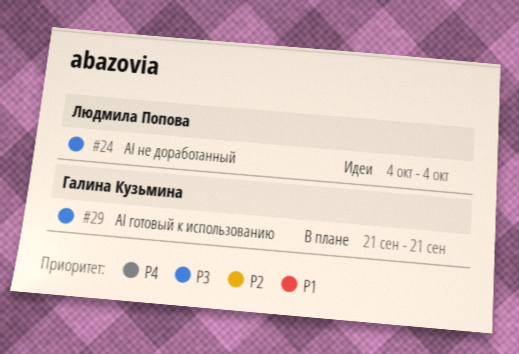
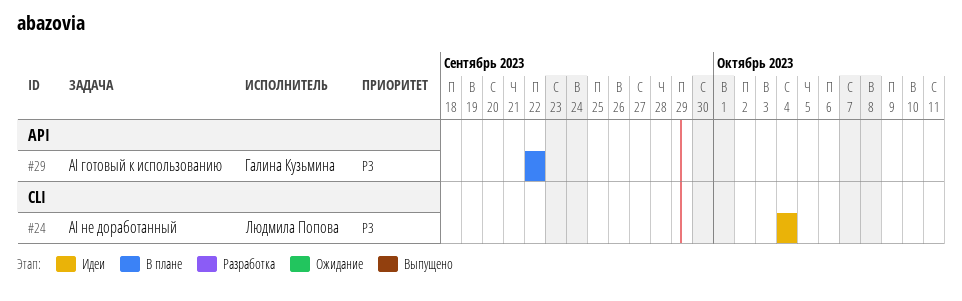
#29, start: Sep 21 -> Sep 22
#29, due: Sep 21 -> Sep 22

